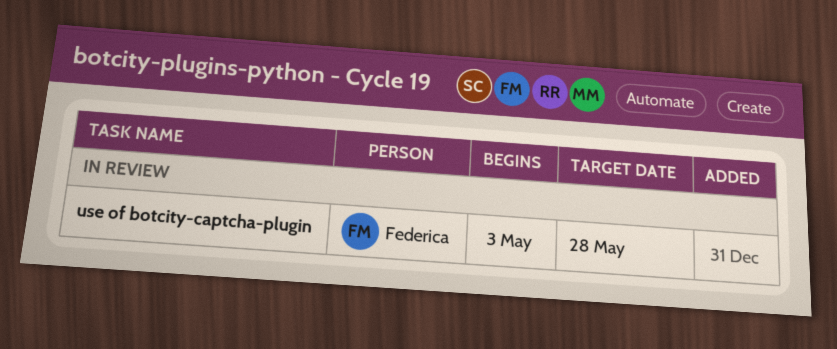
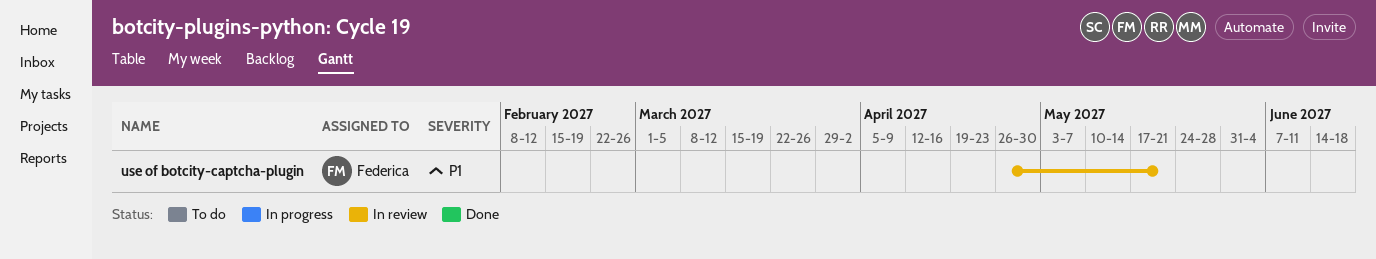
use of botcity-captcha-plugin, start: May 3 -> Apr 26
use of botcity-captcha-plugin, due: May 28 -> May 21

